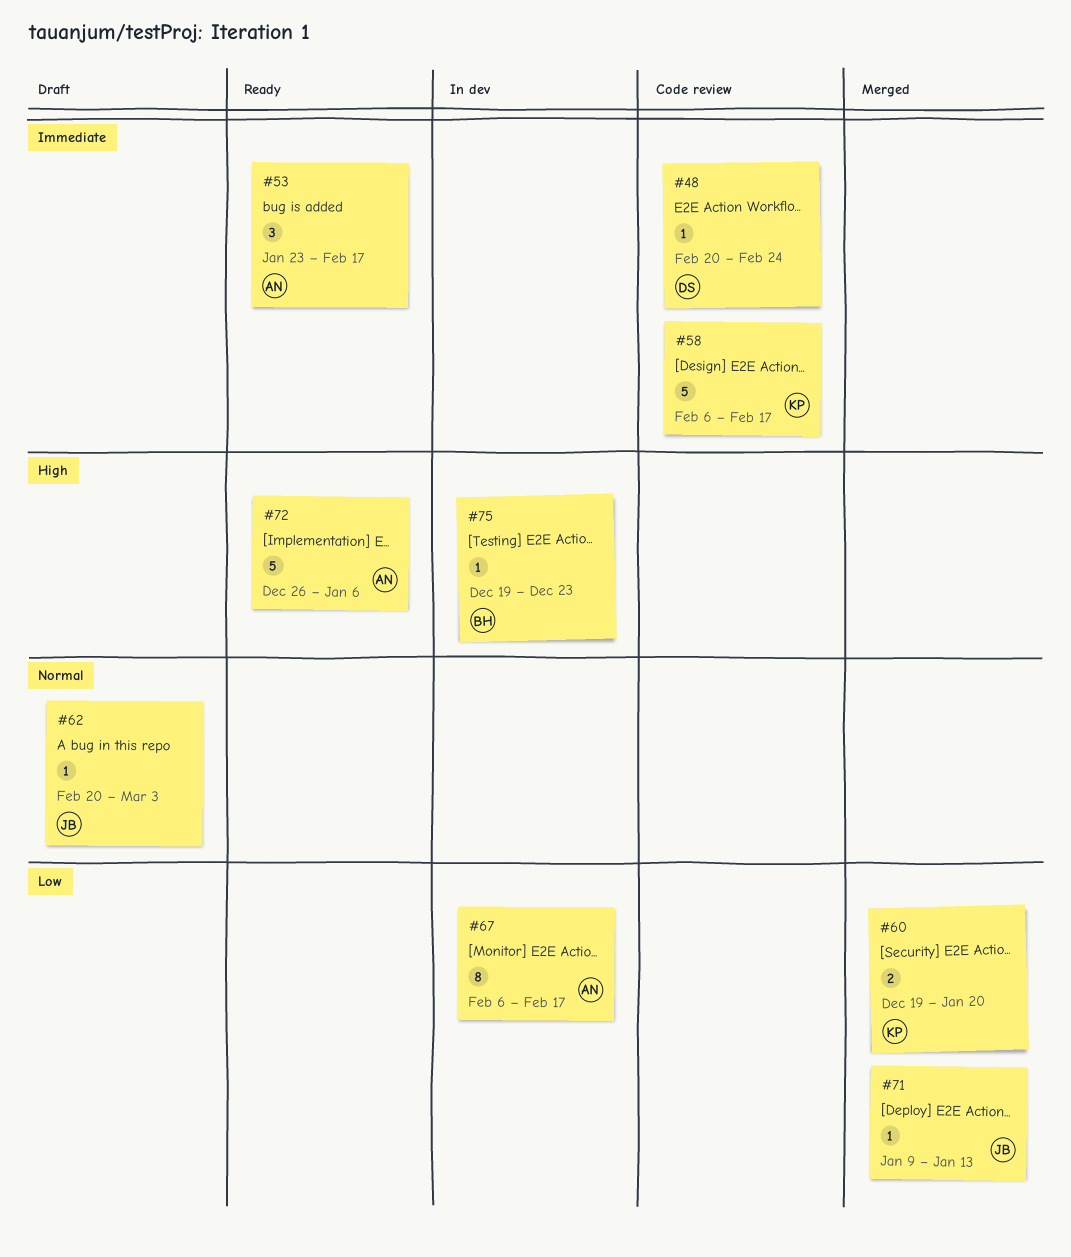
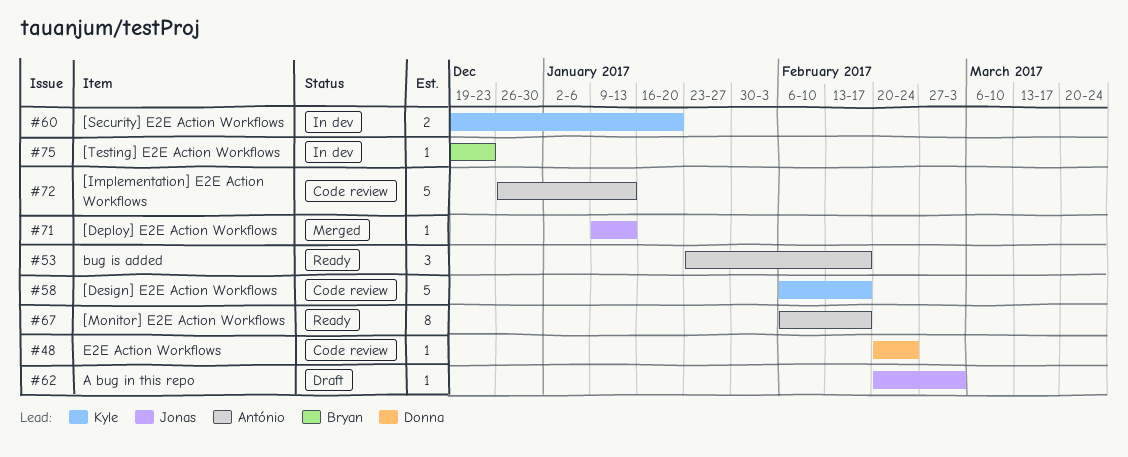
#60, status: Merged -> In dev
#67, status: In dev -> Ready
#72, status: Ready -> Code review
#72, due: Jan 6 -> Jan 13

